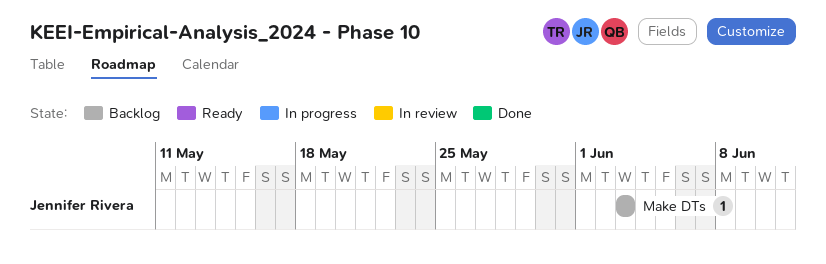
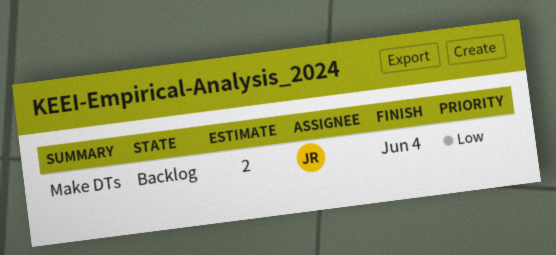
Make DTs, estimate: 1 -> 2
Make DTs, due: Jun 3 -> Jun 4

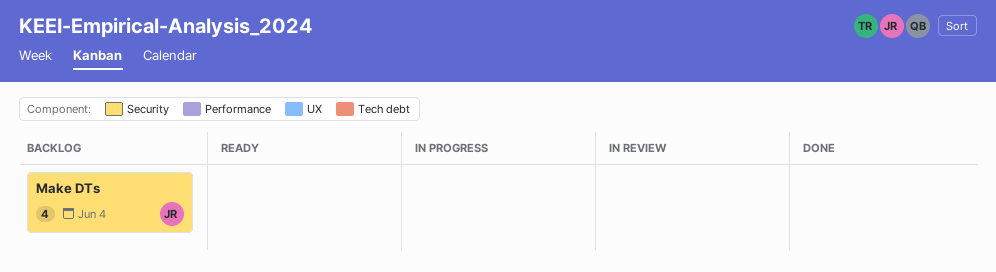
Make DTs, estimate: 2 -> 4

